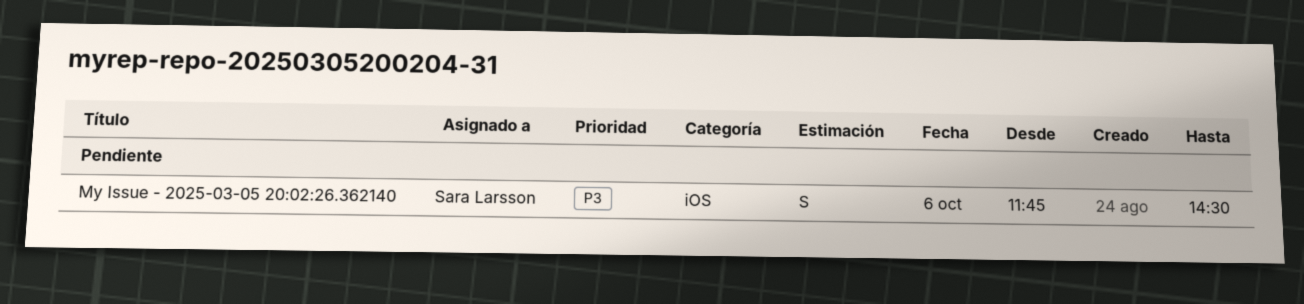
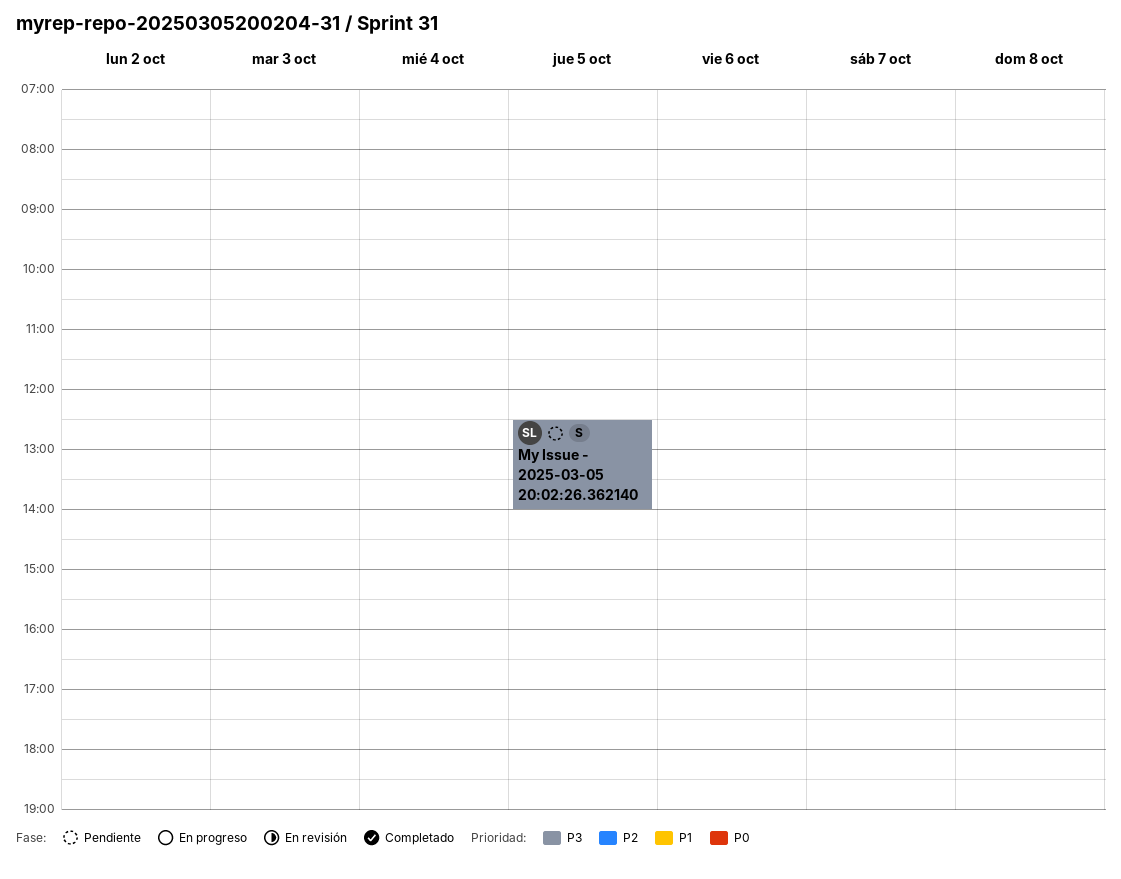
My Issue - 2025-03-05 20:02:26.362140, day: Oct 6 -> Oct 5
My Issue - 2025-03-05 20:02:26.362140, begins: 11:45 -> 12:30
My Issue - 2025-03-05 20:02:26.362140, ends: 14:30 -> 14:00

